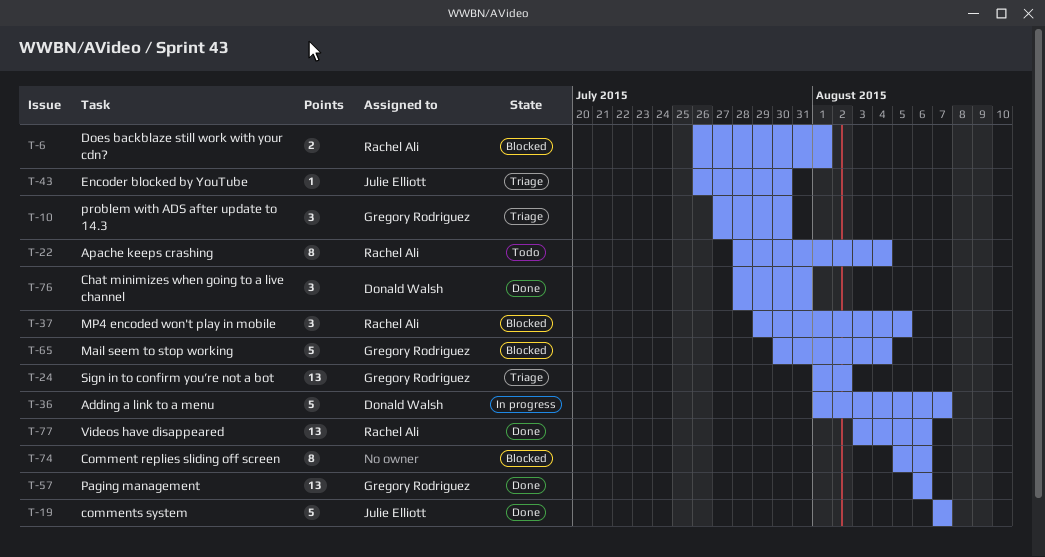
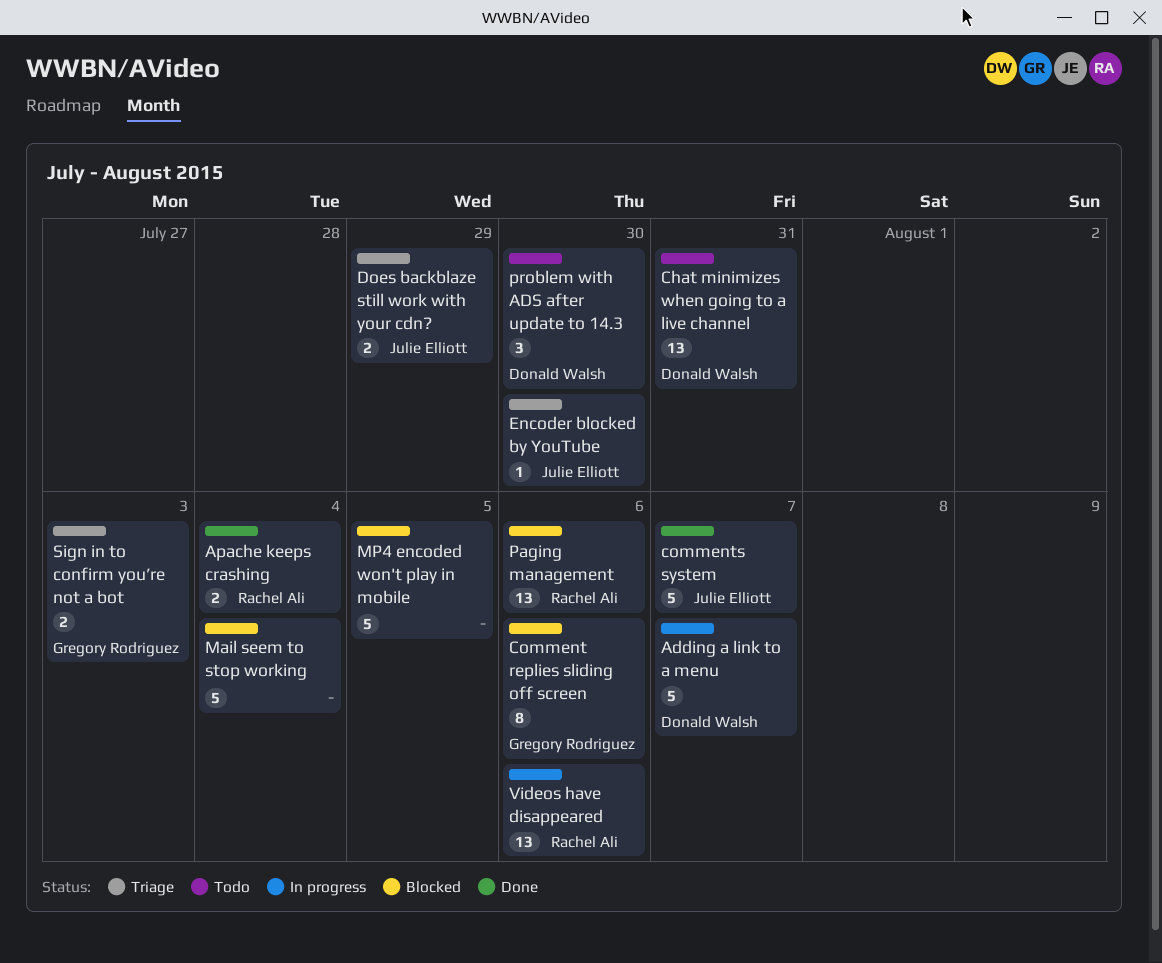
Apache keeps crashing, status: Todo -> Done
Apache keeps crashing, estimate: 8 -> 2
Chat minimizes when going to a live channel, status: Done -> Todo
Chat minimizes when going to a live channel, estimate: 3 -> 13
Comment replies sliding off screen, owner: none -> Gregory Rodriguez
Does backblaze still work with your cdn?, status: Blocked -> Triage
Does backblaze still work with your cdn?, owner: Rachel Ali -> Julie Elliott
Does backblaze still work with your cdn?, due: Aug 1 -> Jul 29
Mail seem to stop working, owner: Gregory Rodriguez -> none
MP4 encoded won't play in mobile, owner: Rachel Ali -> none
MP4 encoded won't play in mobile, estimate: 3 -> 5
Paging management, status: Done -> Blocked
Paging management, owner: Gregory Rodriguez -> Rachel Ali
problem with ADS after update to 14.3, status: Triage -> Todo
problem with ADS after update to 14.3, owner: Gregory Rodriguez -> Donald Walsh
Sign in to confirm you’re not a bot, estimate: 13 -> 2
Sign in to confirm you’re not a bot, due: Aug 2 -> Aug 3
Videos have disappeared, status: Done -> In progress

